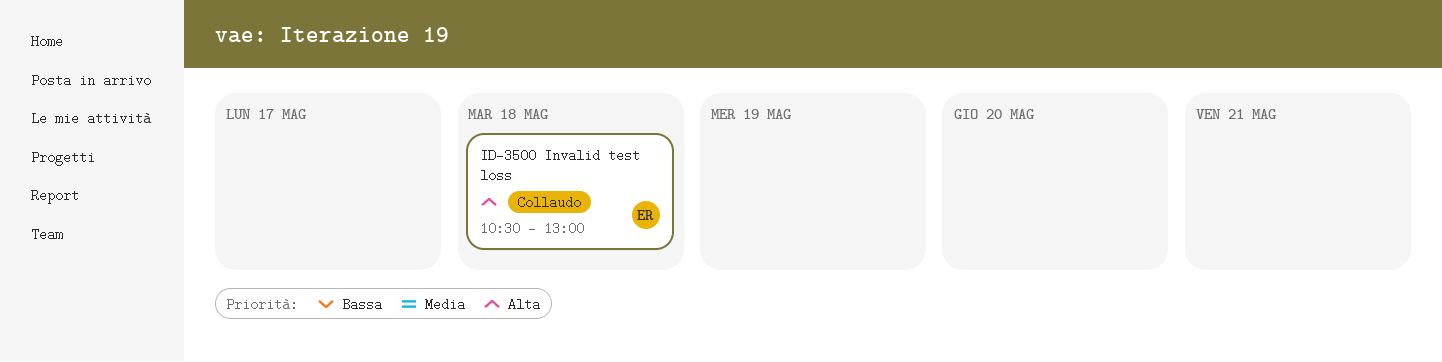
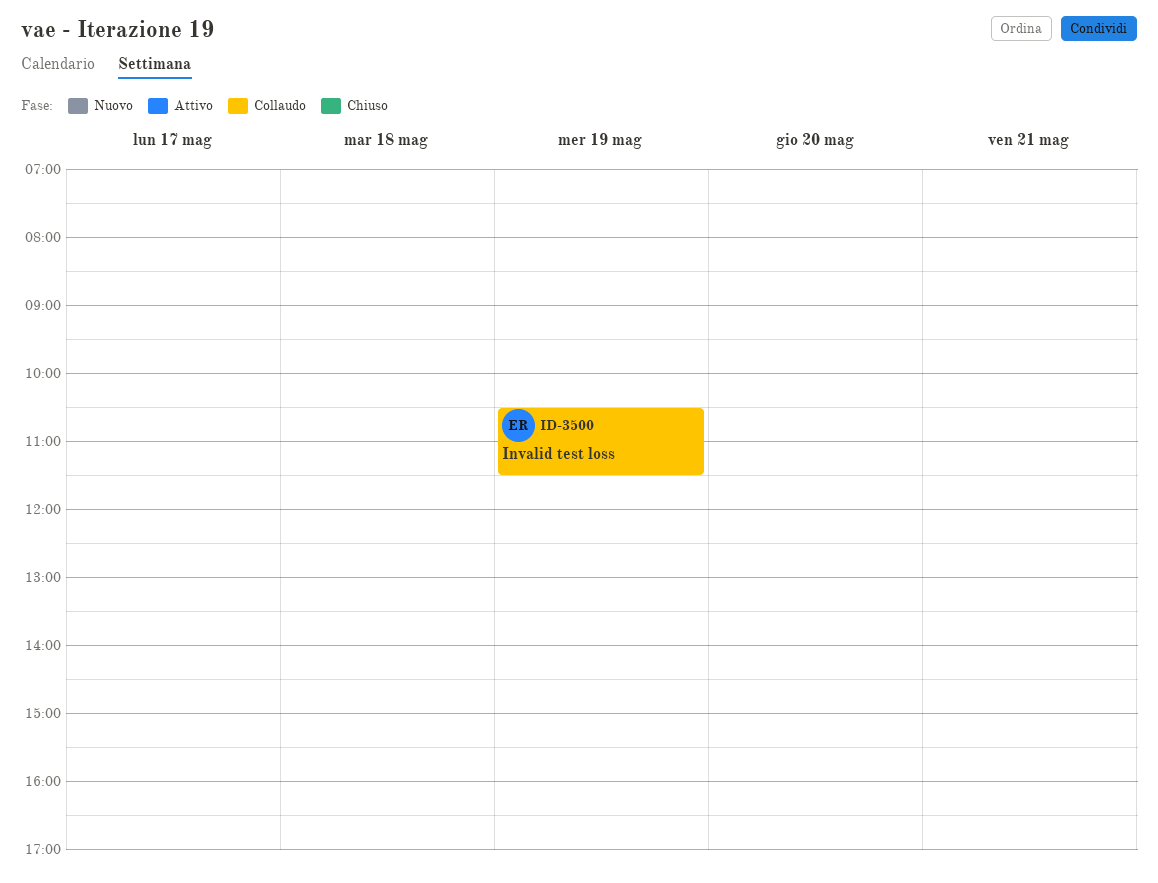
ID-3500, day: May 18 -> May 19
ID-3500, ends: 13:00 -> 11:30

